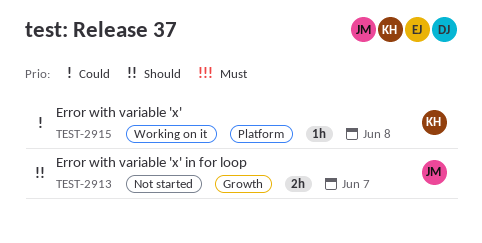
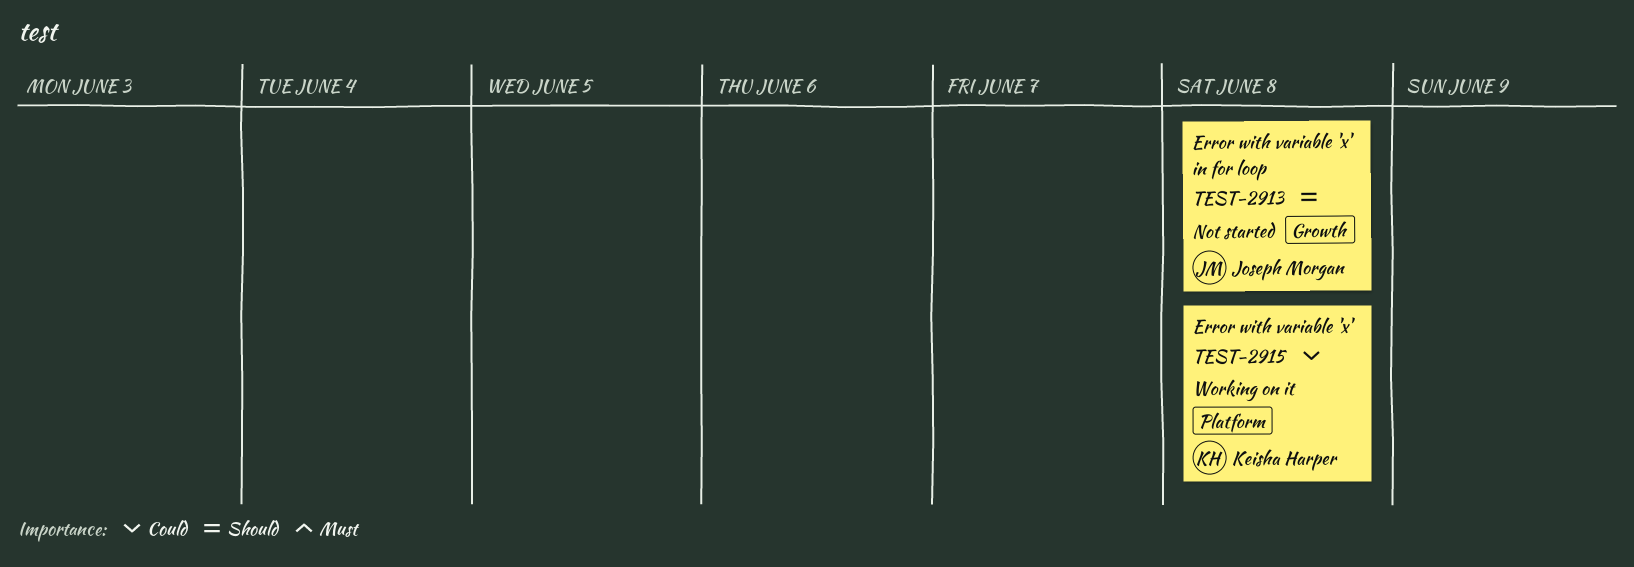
TEST-2913, due: Jun 7 -> Jun 8

